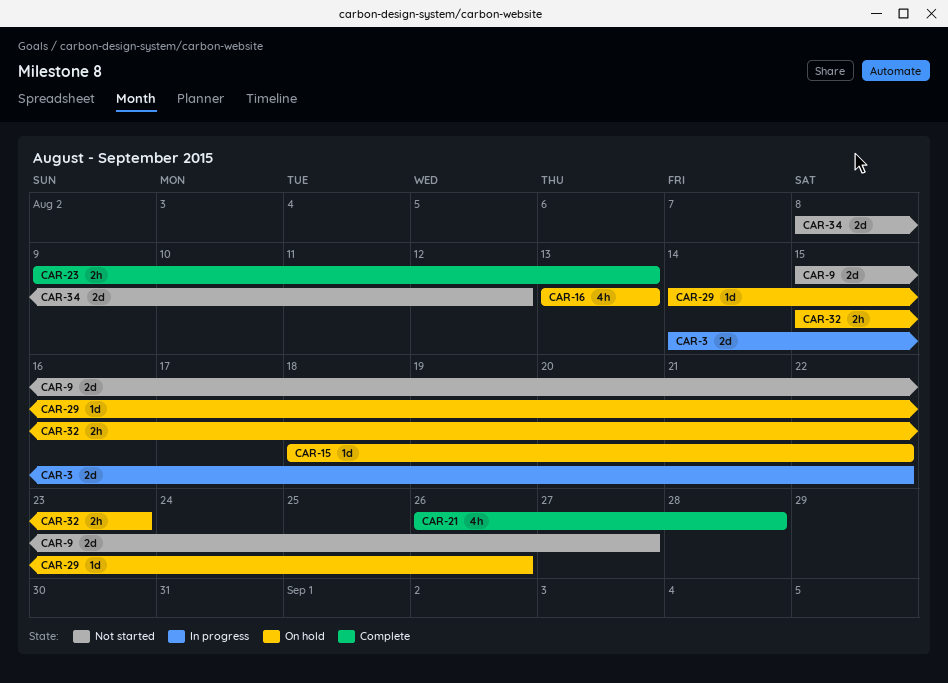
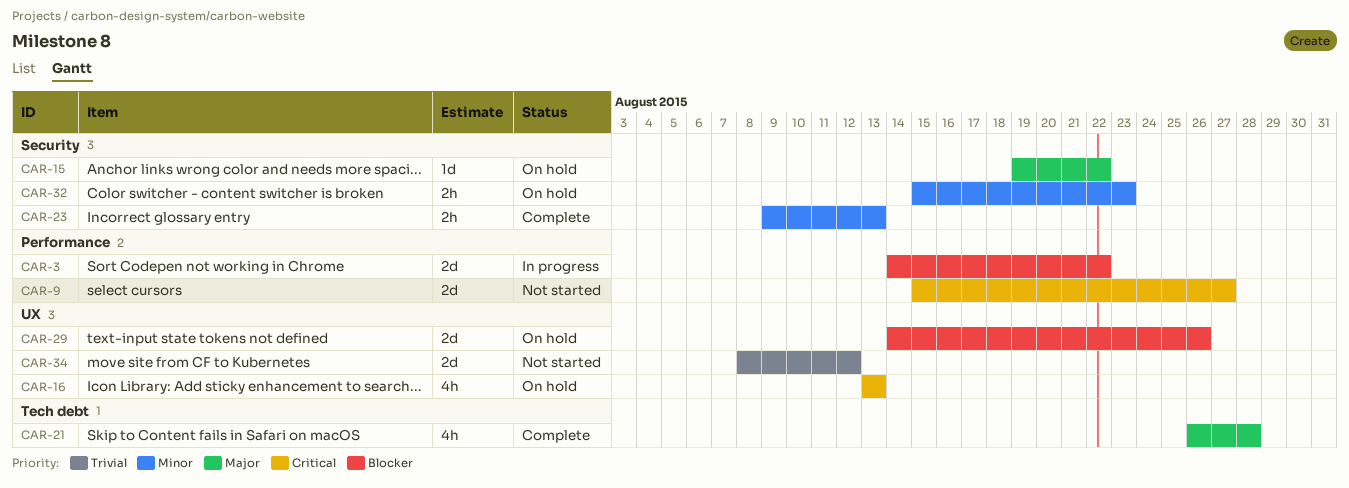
CAR-15, start: Aug 18 -> Aug 19
CAR-29, estimate: 1d -> 2d

